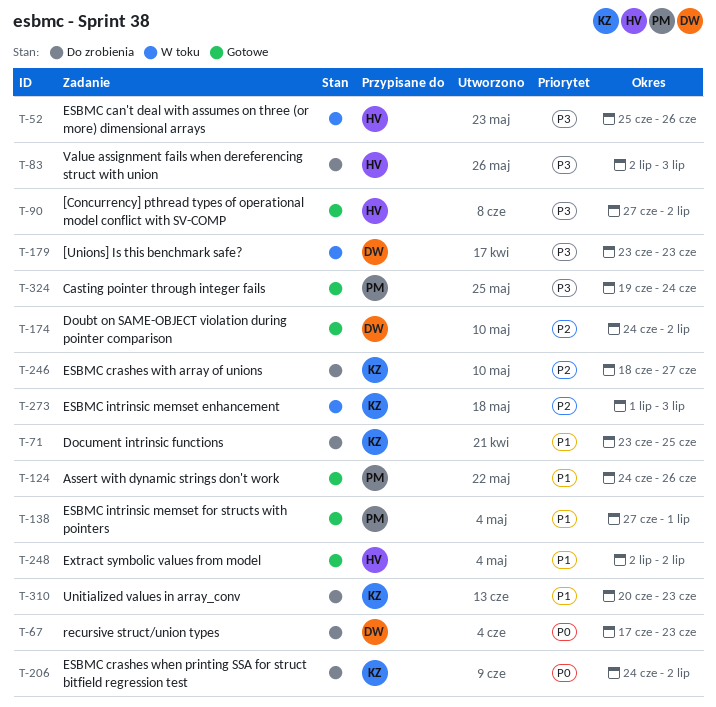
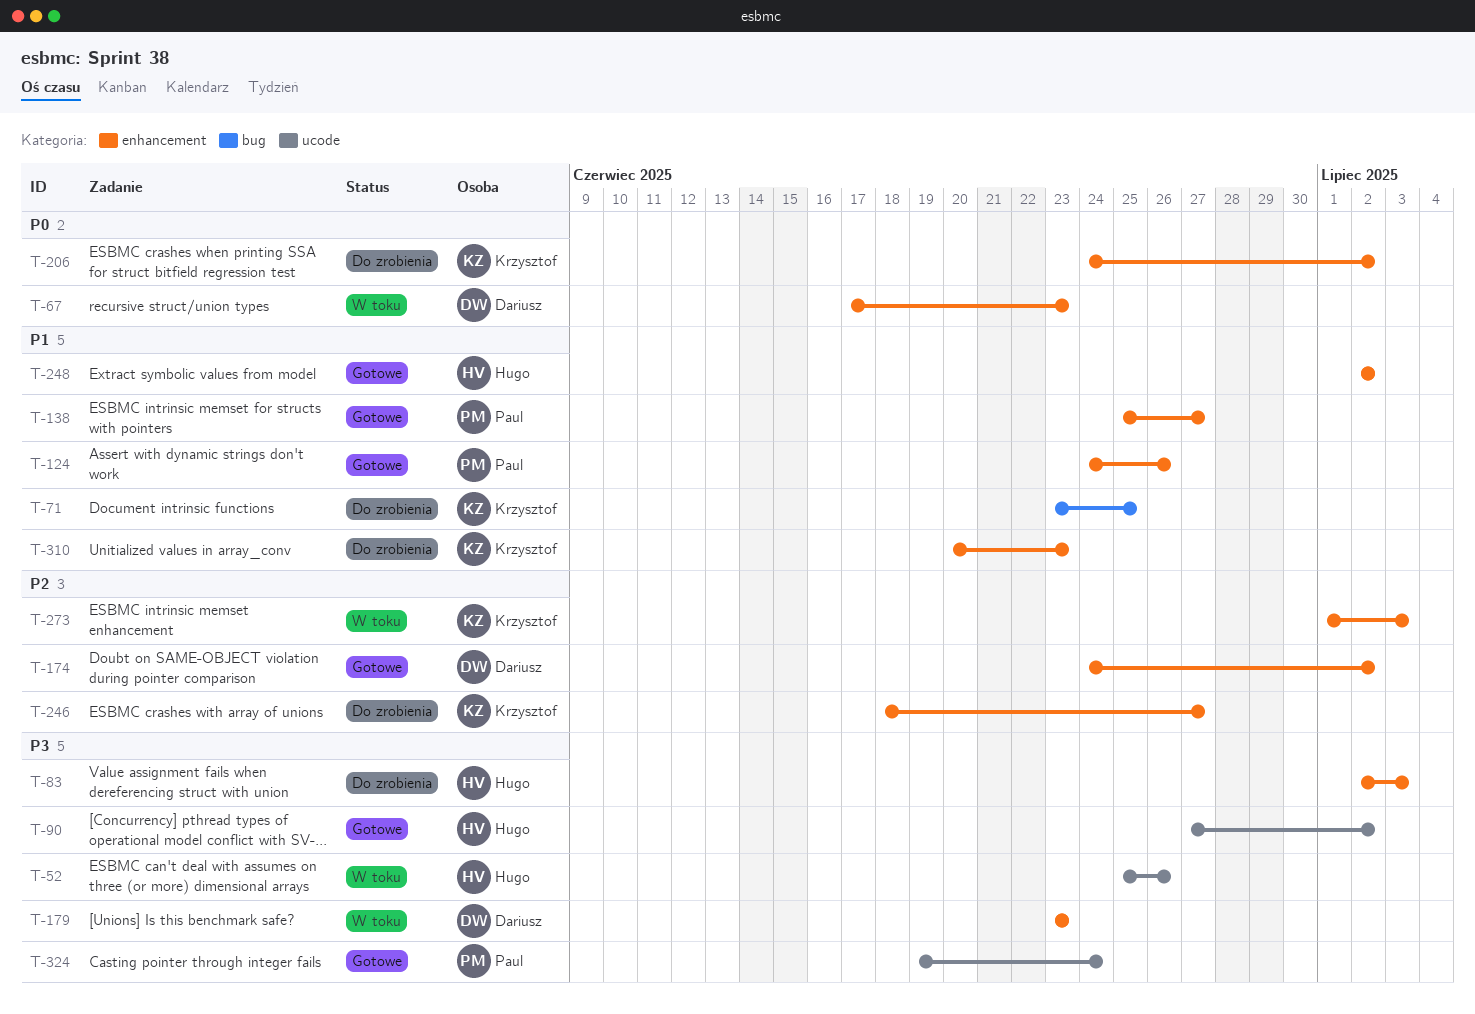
T-67, status: Do zrobienia -> W toku
T-138, start: Jun 27 -> Jun 25
T-138, due: Jul 1 -> Jun 27

